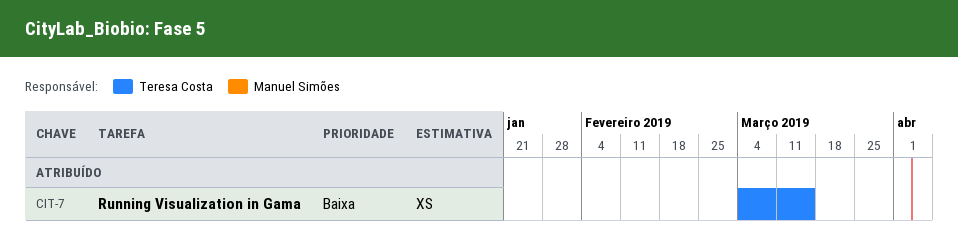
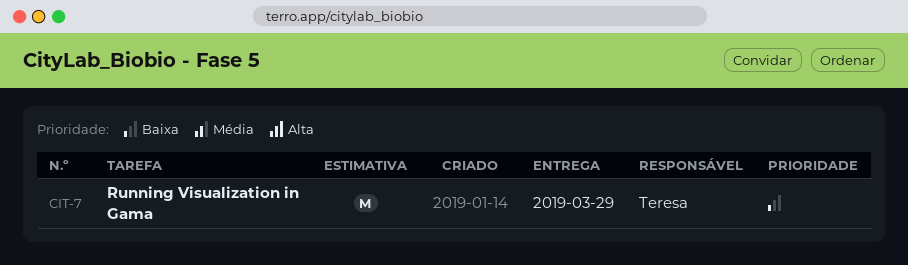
CIT-7, estimate: XS -> M
CIT-7, due: Mar 15 -> Mar 29

